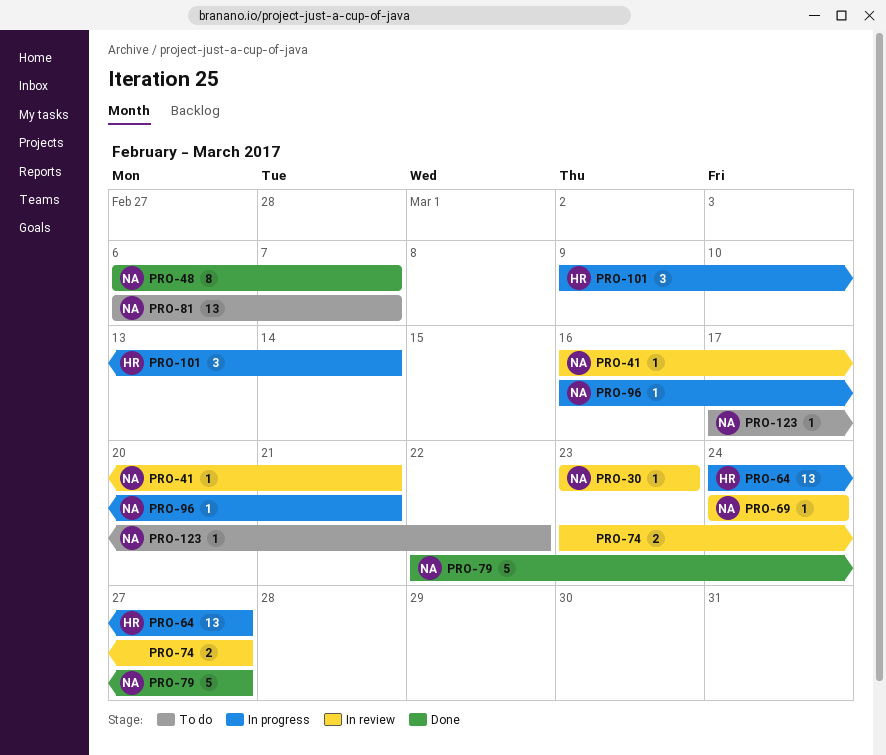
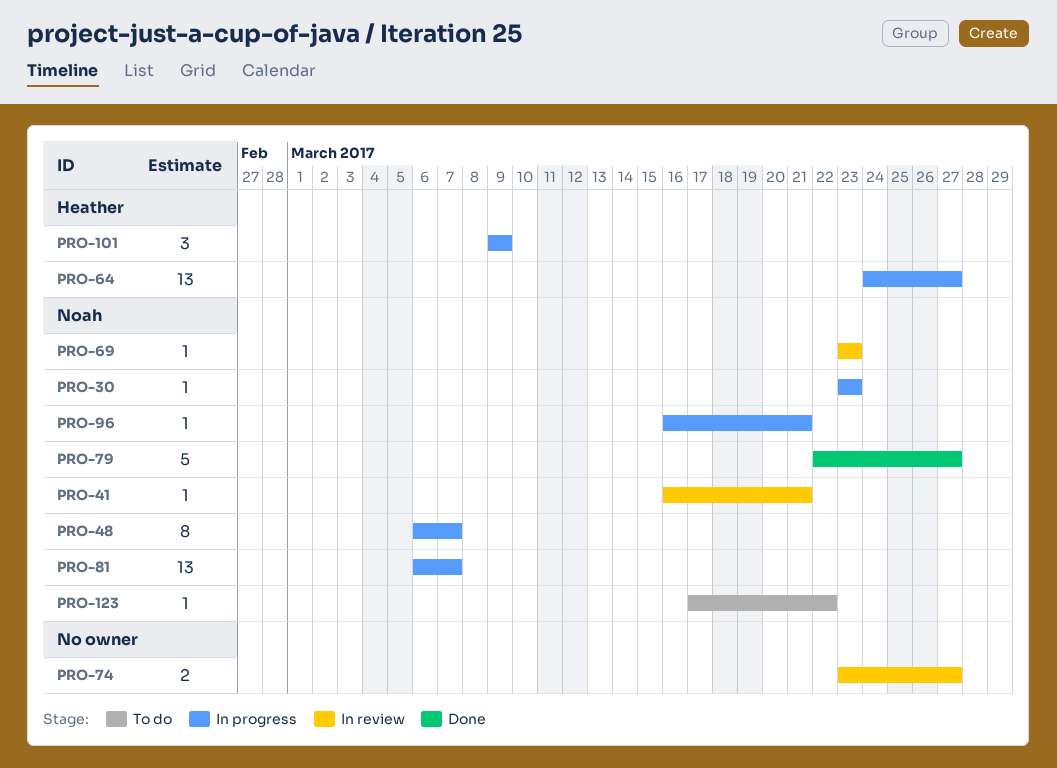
PRO-30, status: In review -> In progress
PRO-48, status: Done -> In progress
PRO-69, start: Mar 24 -> Mar 23
PRO-69, due: Mar 24 -> Mar 23
PRO-81, status: To do -> In progress
PRO-101, due: Mar 14 -> Mar 9

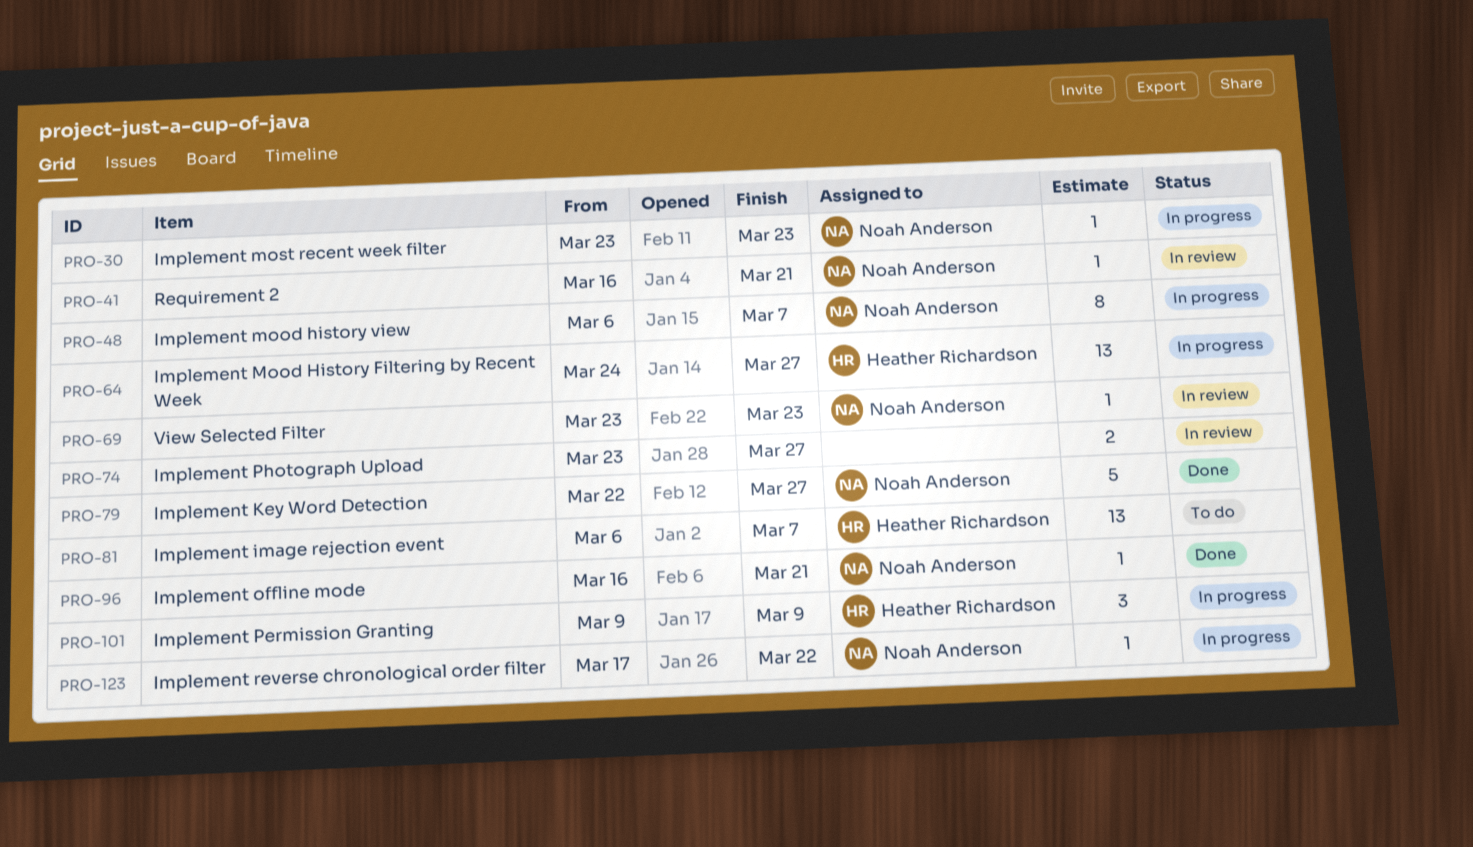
PRO-81, status: In progress -> To do
PRO-81, owner: Noah Anderson -> Heather Richardson
PRO-96, status: In progress -> Done
PRO-123, status: To do -> In progress

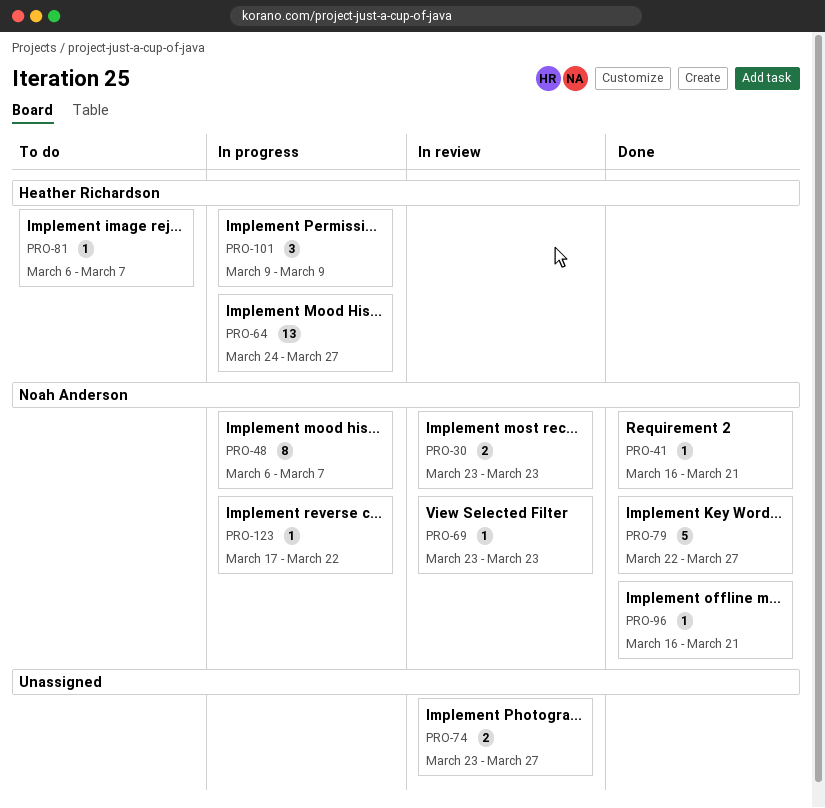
PRO-30, status: In progress -> In review
PRO-30, estimate: 1 -> 2
PRO-41, status: In review -> Done
PRO-81, estimate: 13 -> 1

